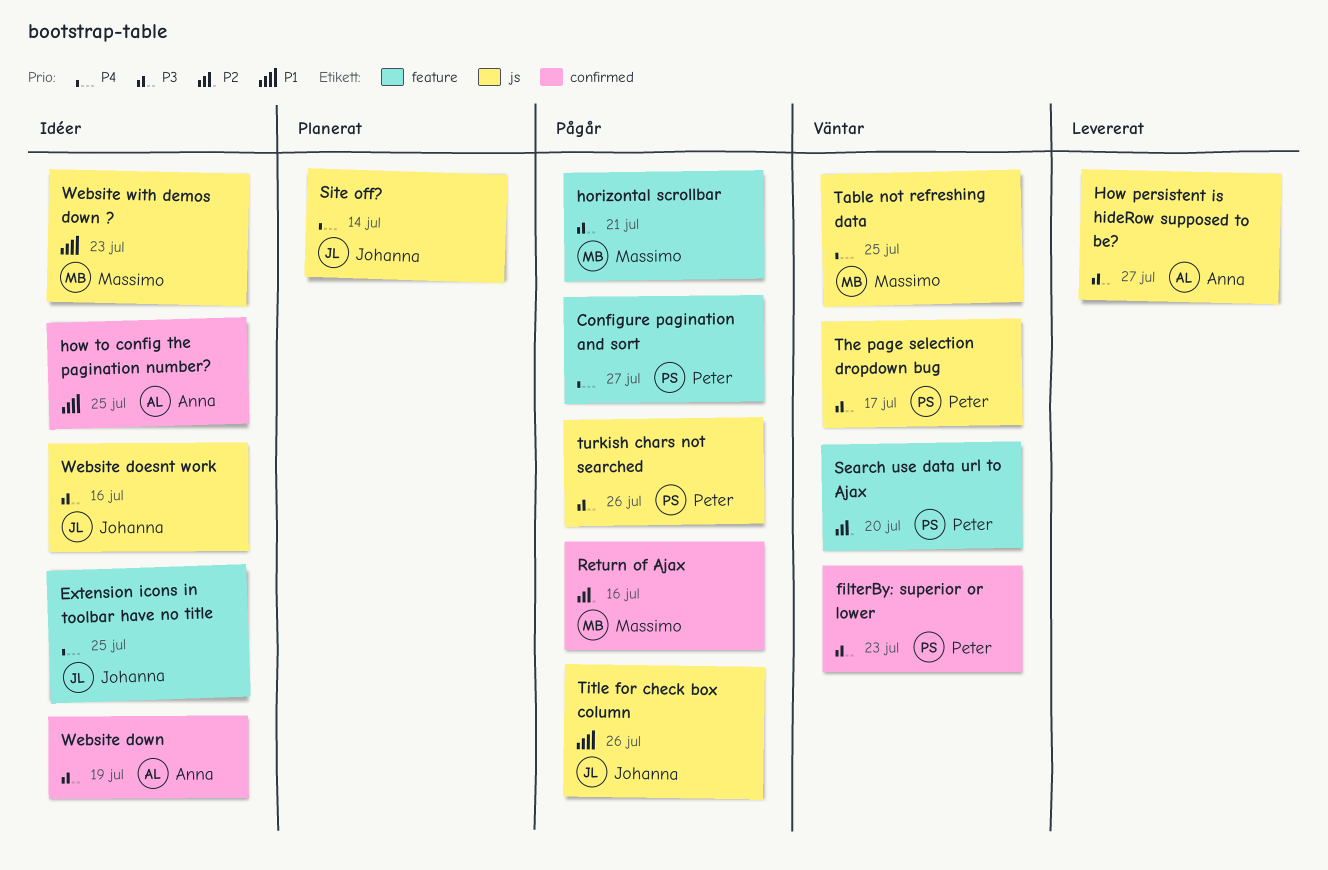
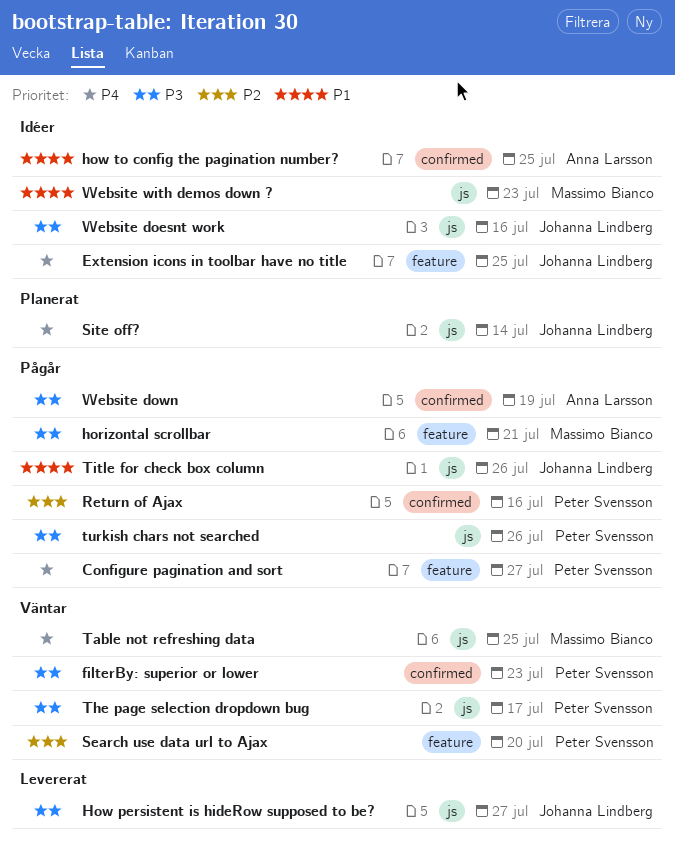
How persistent is hideRow supposed to be?, owner: Anna Larsson -> Johanna Lindberg
Return of Ajax, owner: Massimo Bianco -> Peter Svensson
Website down, status: Idéer -> Pågår

